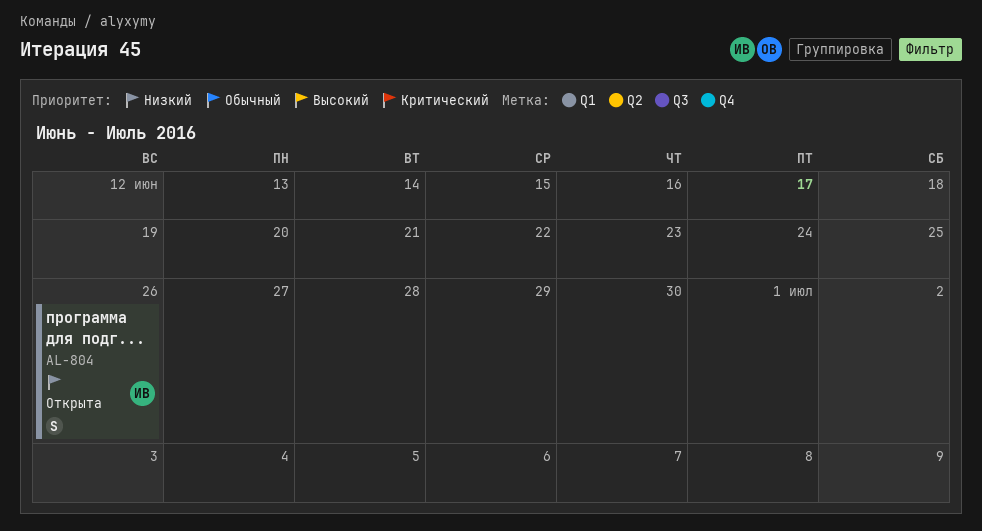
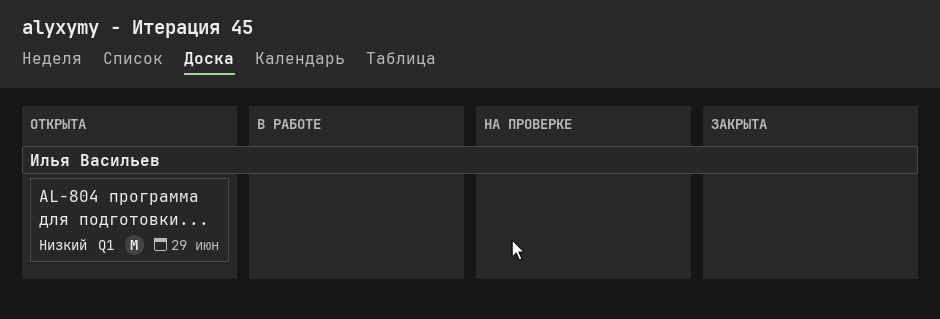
AL-804, estimate: S -> M
AL-804, due: Jun 26 -> Jun 29

